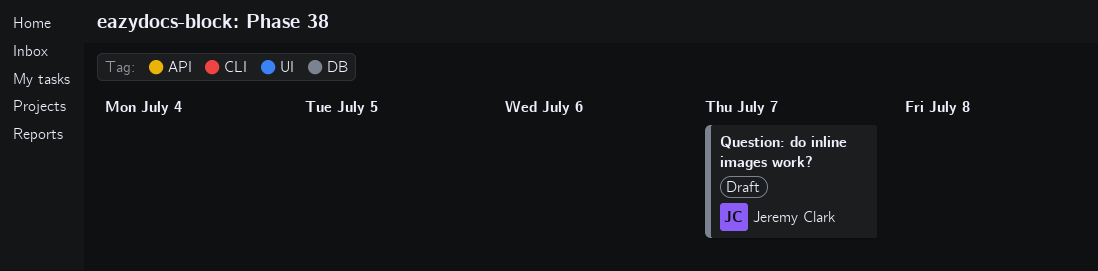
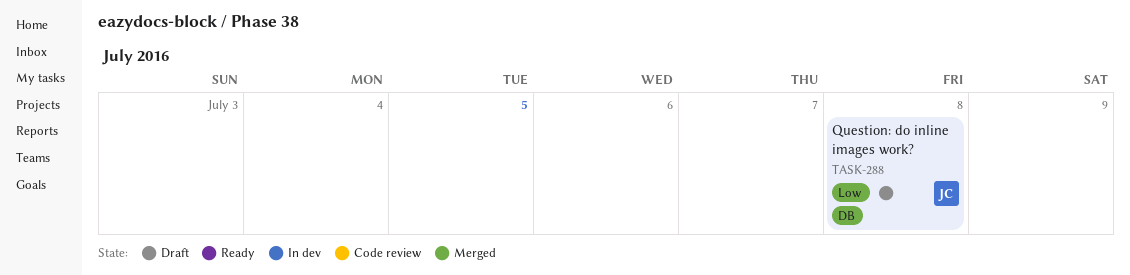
Question: do inline images work?, due: Jul 7 -> Jul 8

